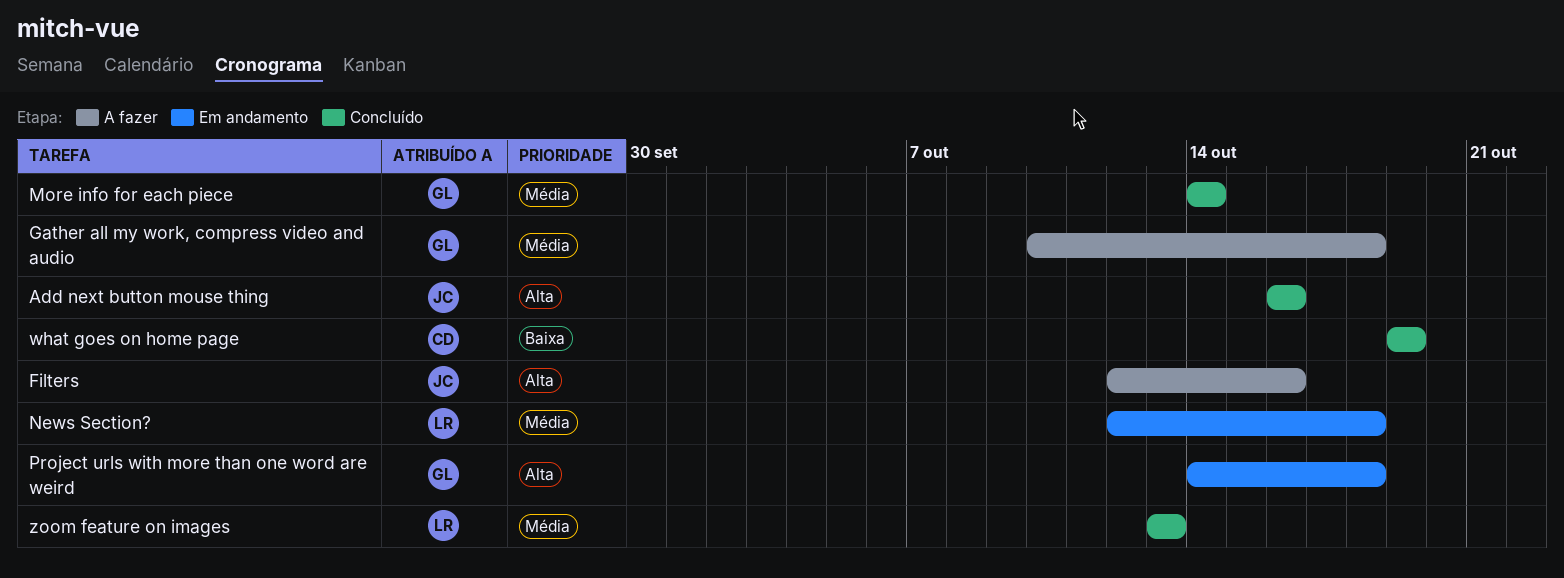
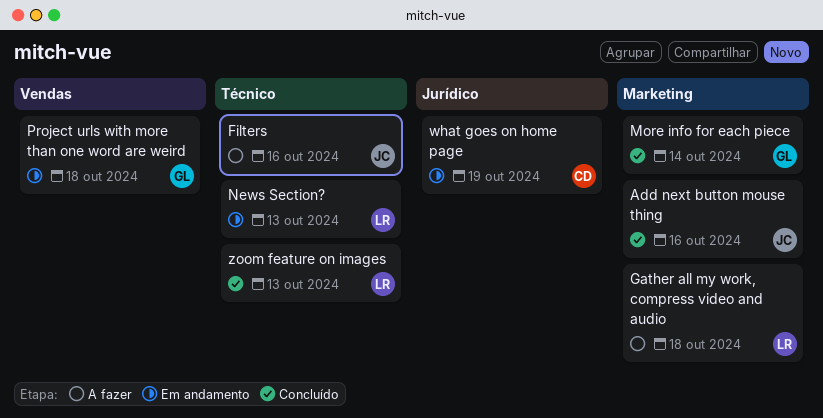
Gather all my work, compress video and audio, owner: GL -> LR
News Section?, due: Oct 18 -> Oct 13
what goes on home page, status: Concluído -> Em andamento

